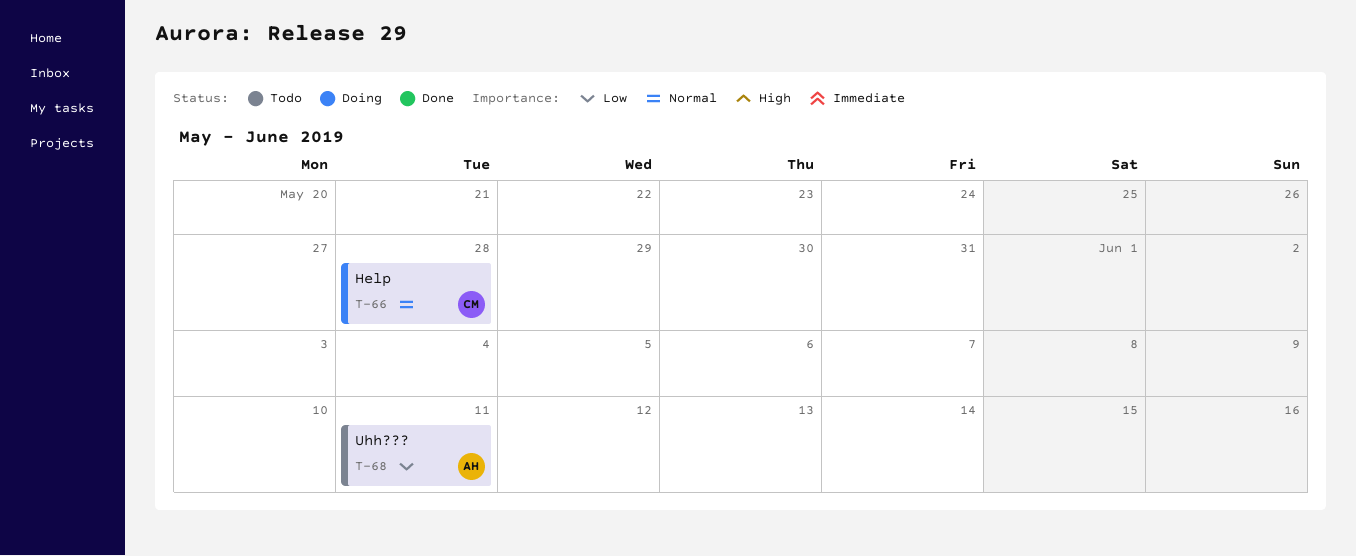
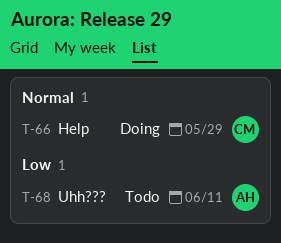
T-66, due: May 28 -> May 29

